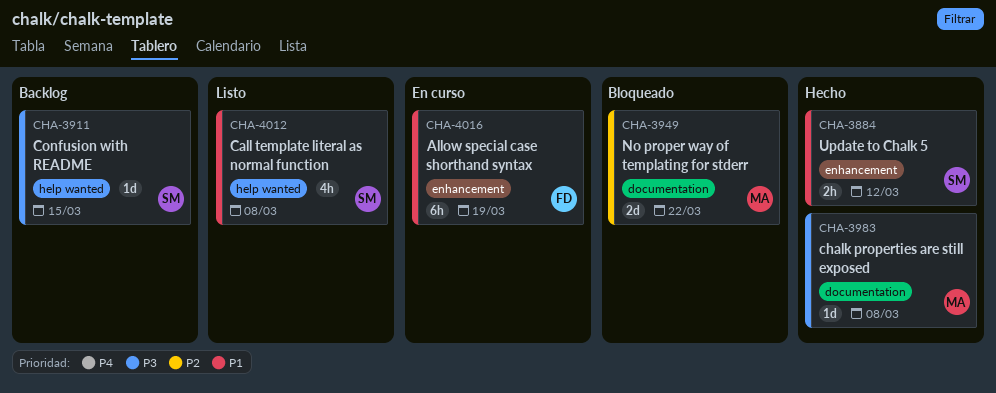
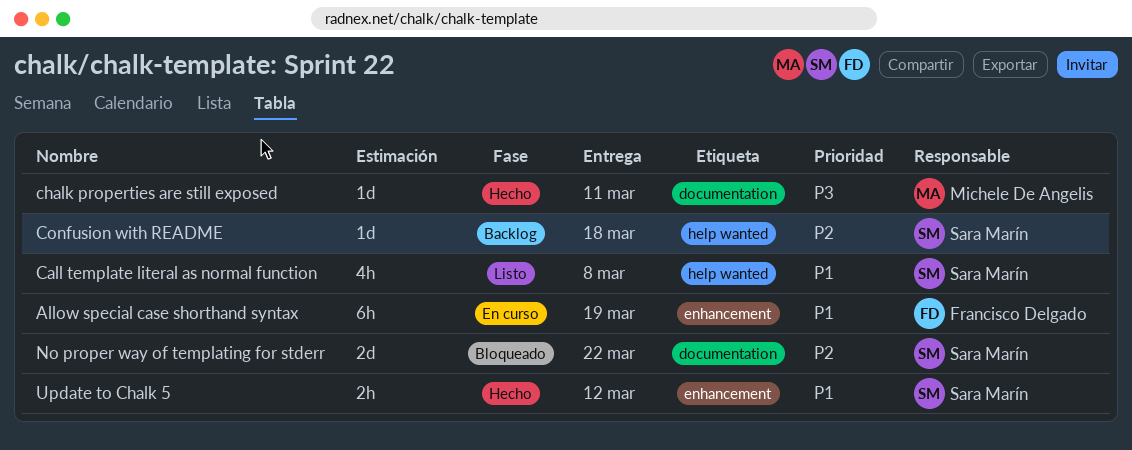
chalk properties are still exposed, due: Mar 8 -> Mar 11
Confusion with README, priority: P3 -> P2
Confusion with README, due: Mar 15 -> Mar 18
No proper way of templating for stderr, owner: Michele De Angelis -> Sara Marín

